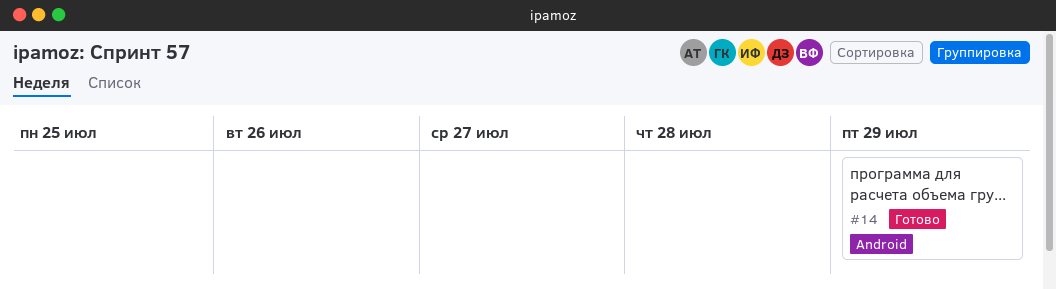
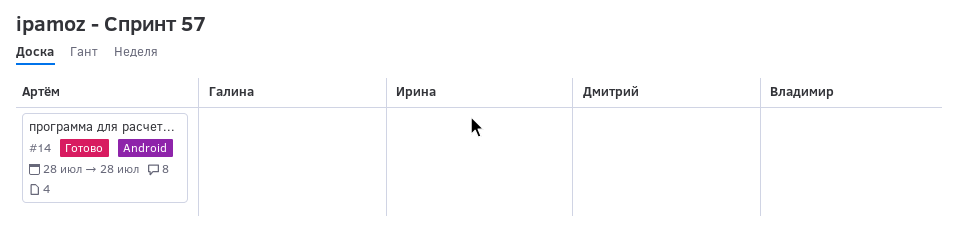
#14, due: Jul 29 -> Jul 28

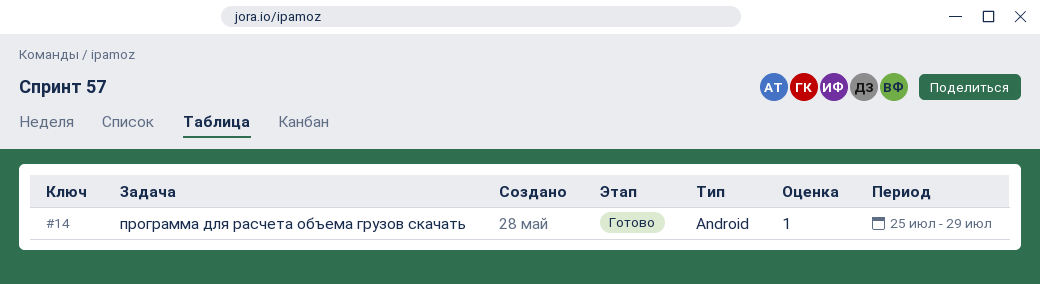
#14, start: Jul 28 -> Jul 25
#14, due: Jul 28 -> Jul 29

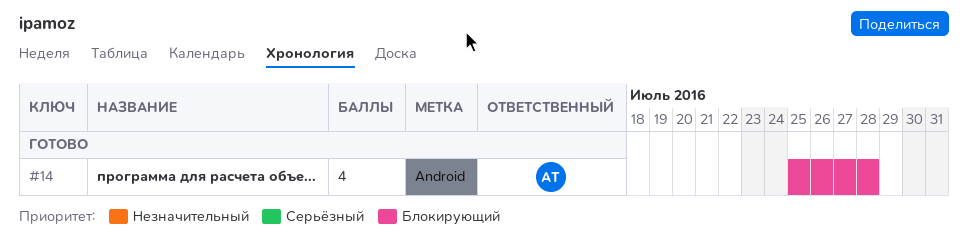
#14, estimate: 1 -> 4
#14, due: Jul 29 -> Jul 28

